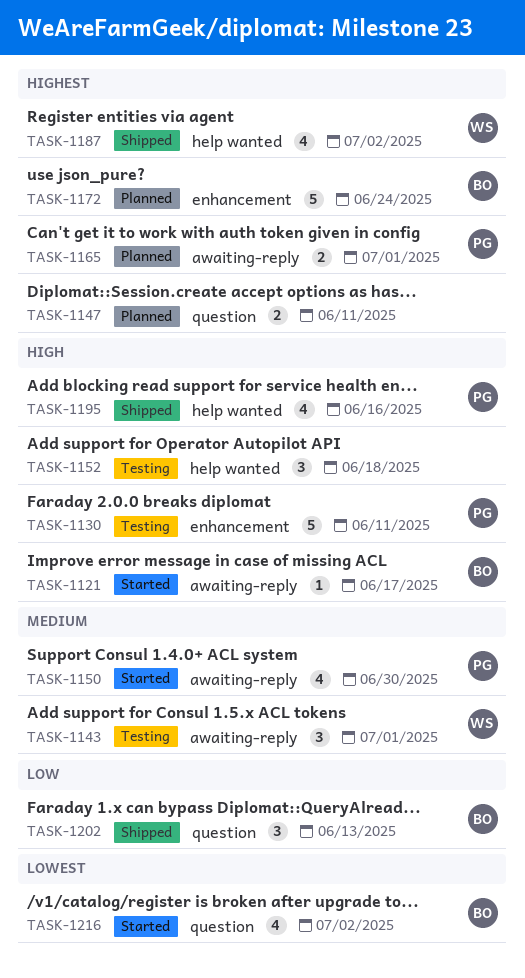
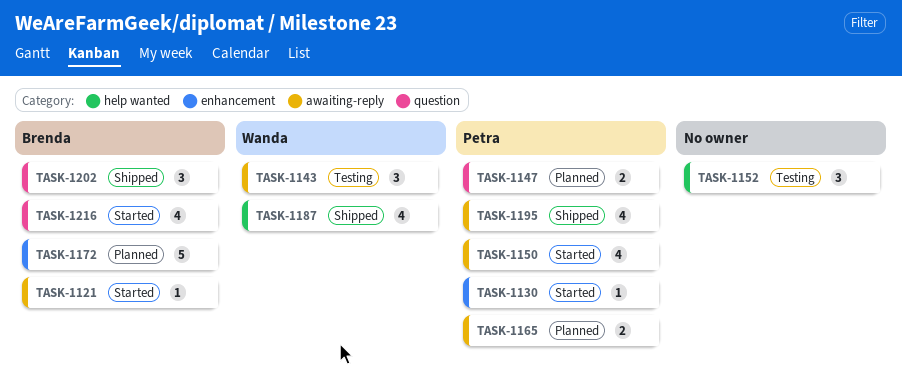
TASK-1130, status: Testing -> Started
TASK-1130, estimate: 5 -> 1
TASK-1147, owner: none -> Petra
TASK-1195, label: help wanted -> awaiting-reply

